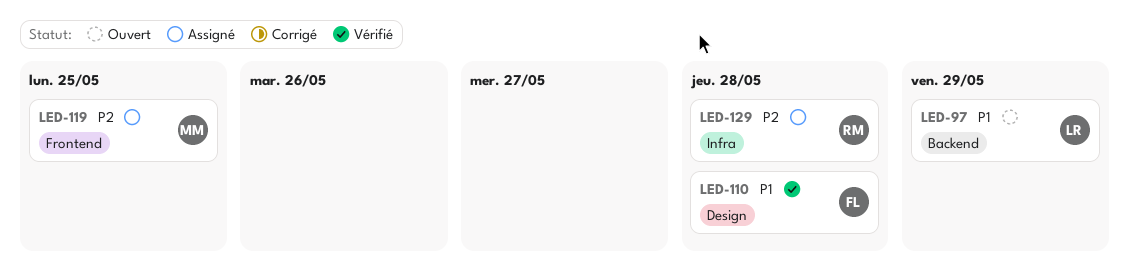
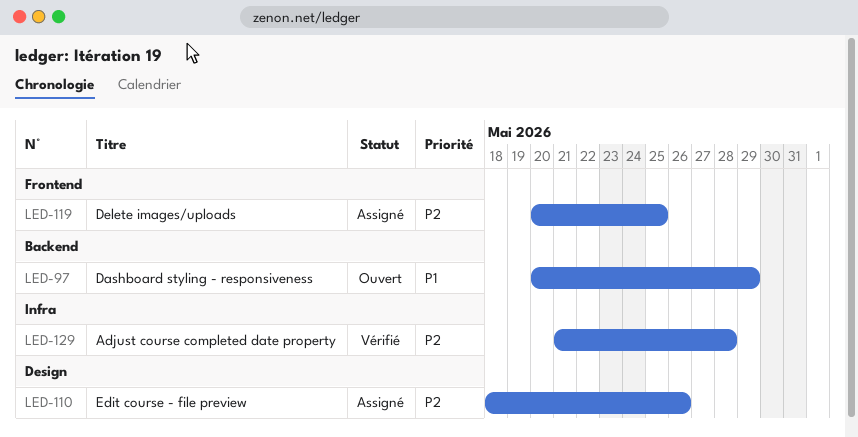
LED-110, status: Vérifié -> Assigné
LED-110, priority: P1 -> P2
LED-110, due: May 28 -> May 26
LED-129, status: Assigné -> Vérifié

